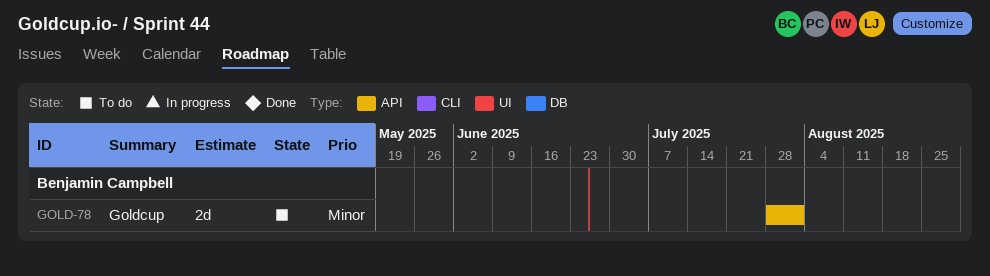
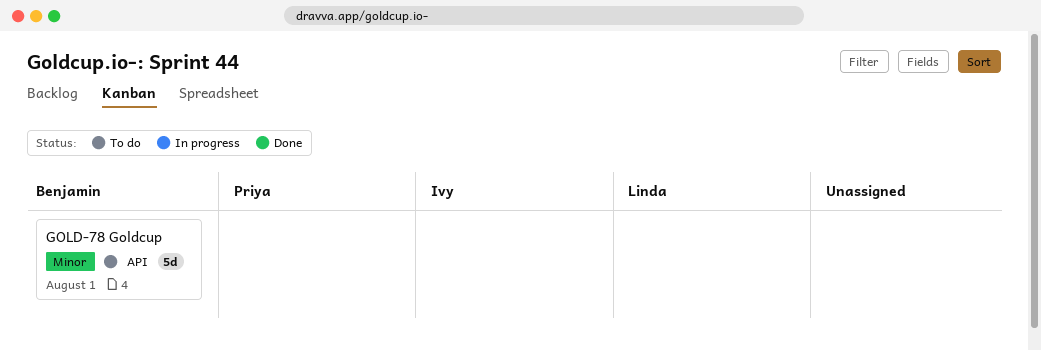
GOLD-78, estimate: 2d -> 5d

